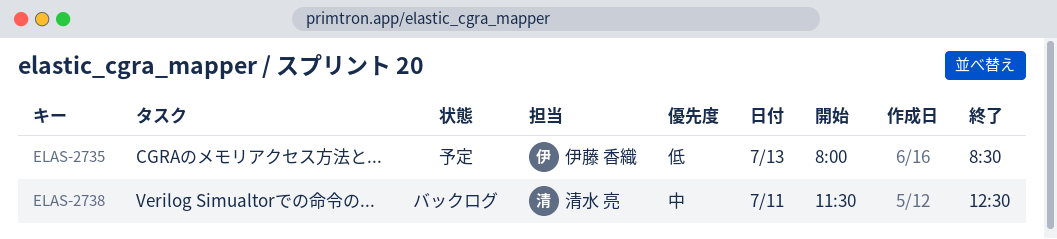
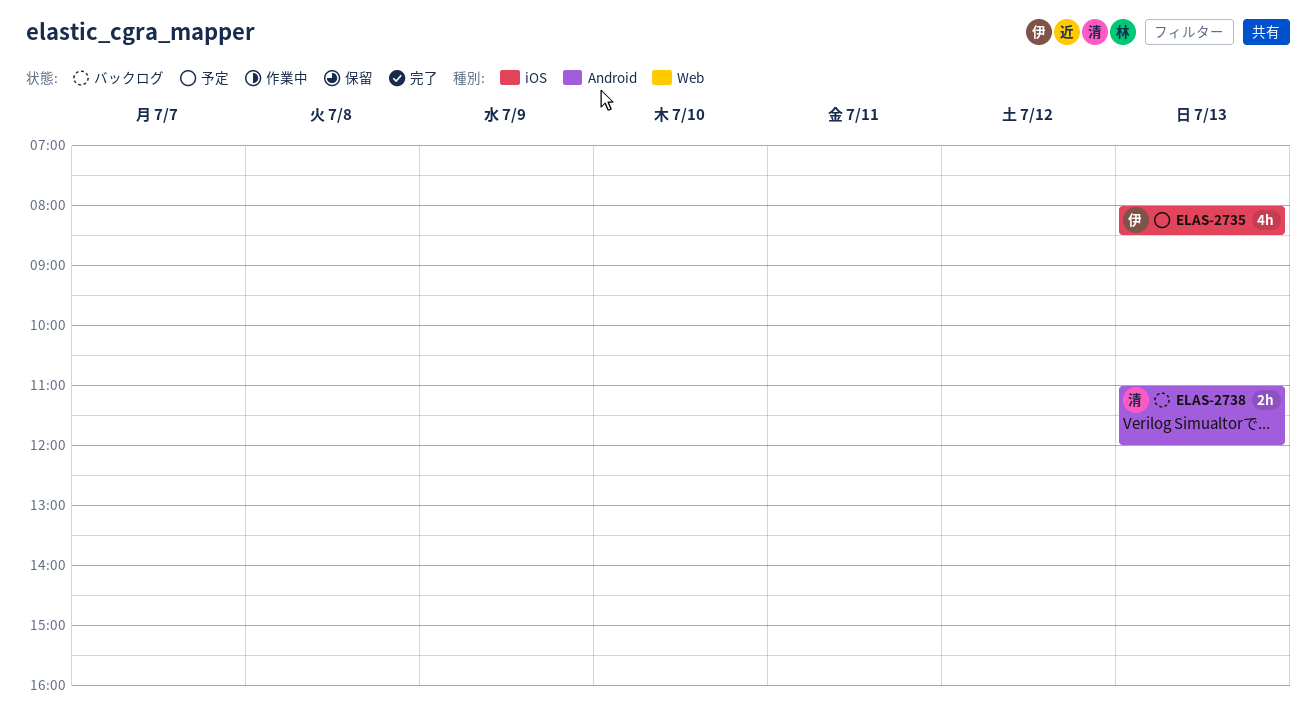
ELAS-2738, day: Jul 11 -> Jul 13
ELAS-2738, begins: 11:30 -> 11:00
ELAS-2738, ends: 12:30 -> 12:00

